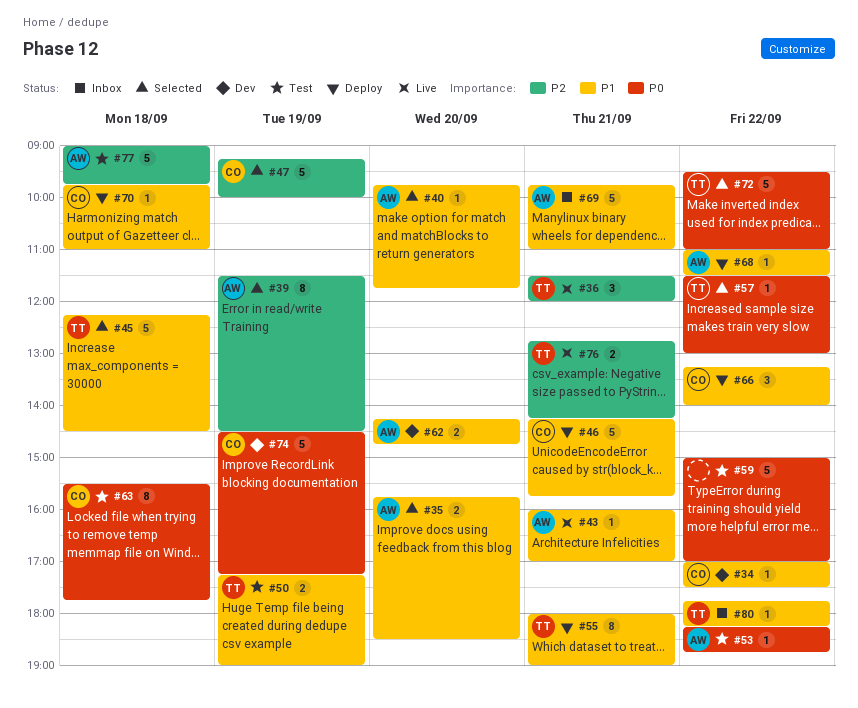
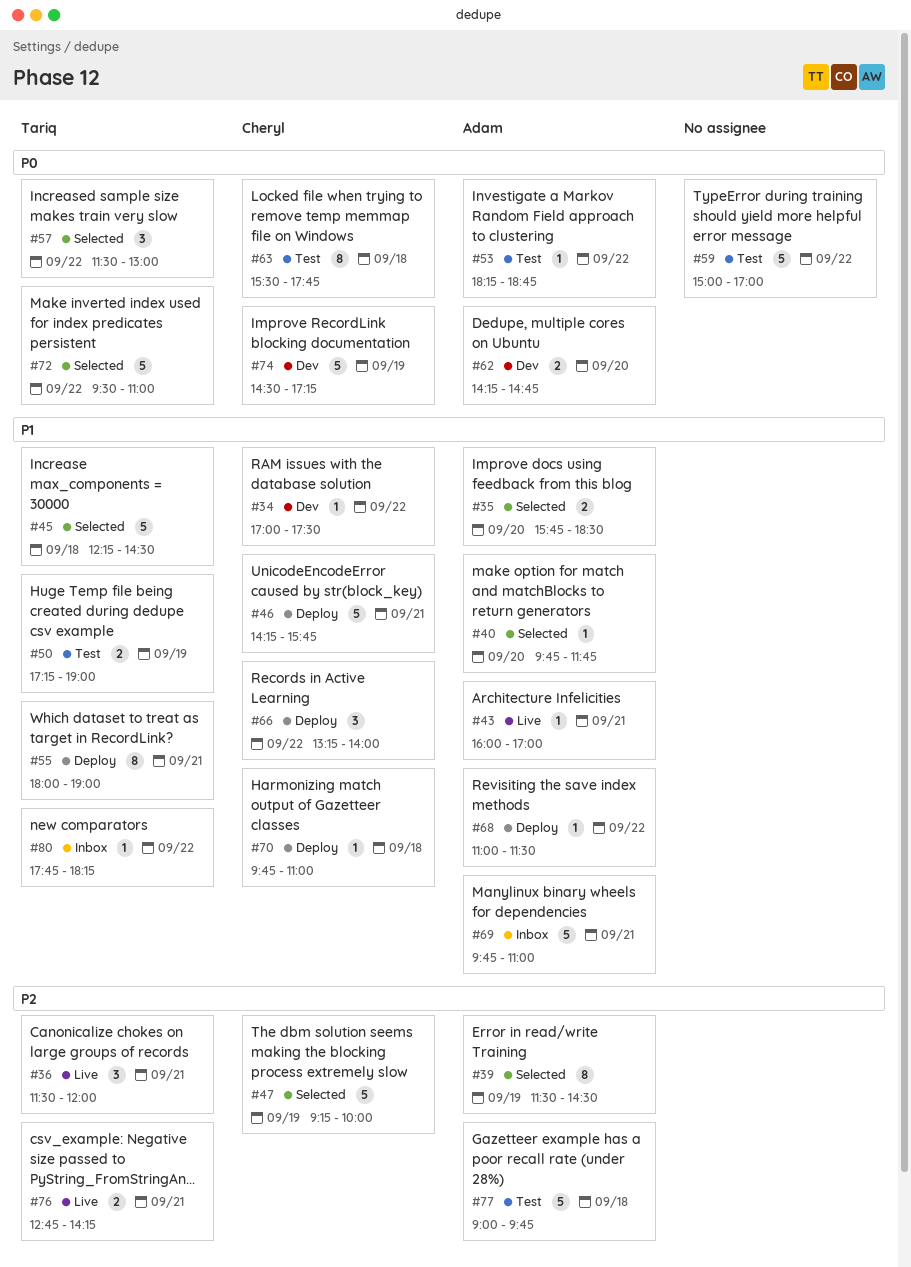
#57, estimate: 1 -> 3
#62, priority: P1 -> P0

